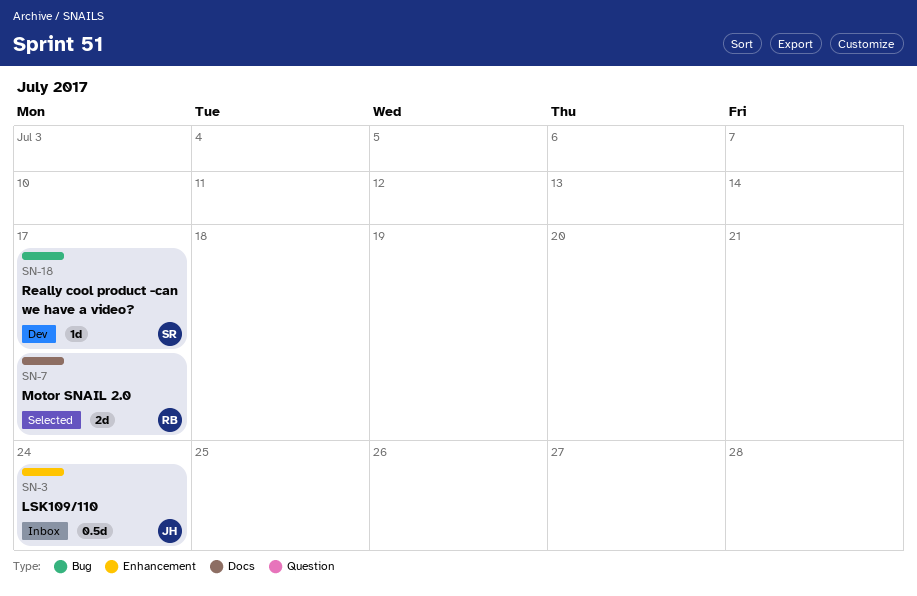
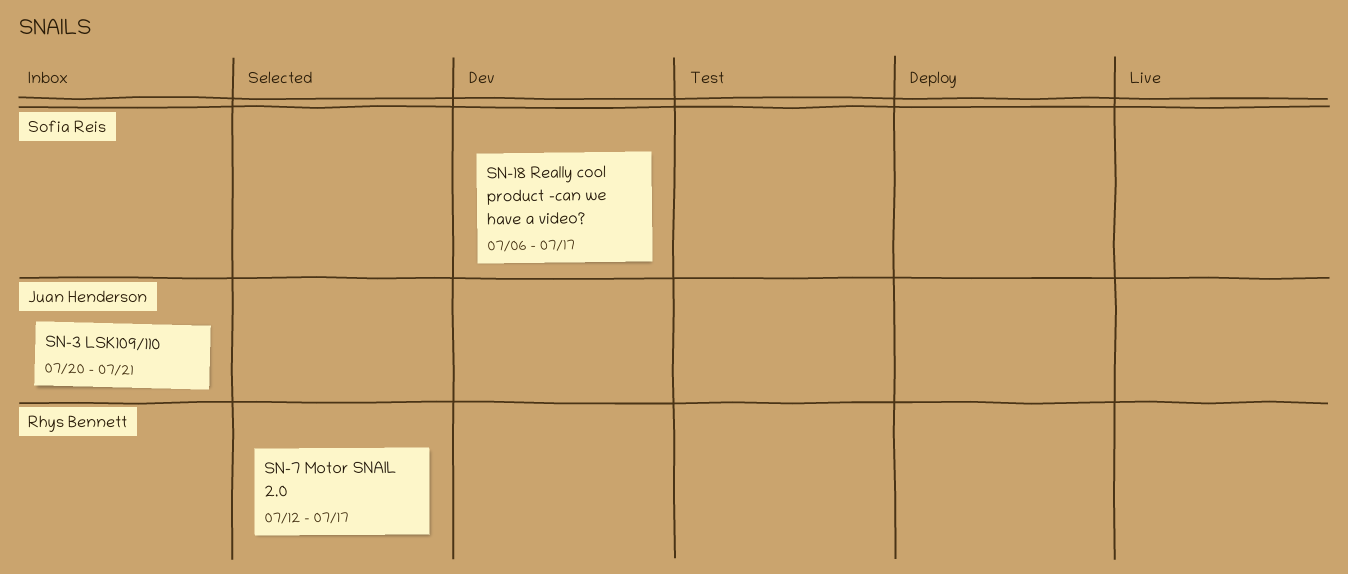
SN-3, due: Jul 24 -> Jul 21

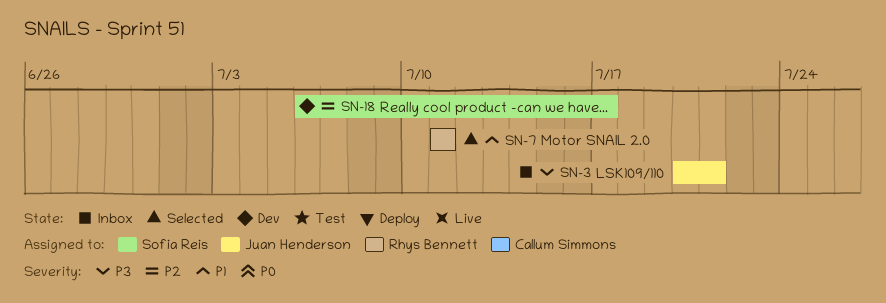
SN-7, start: Jul 12 -> Jul 11
SN-7, due: Jul 17 -> Jul 11

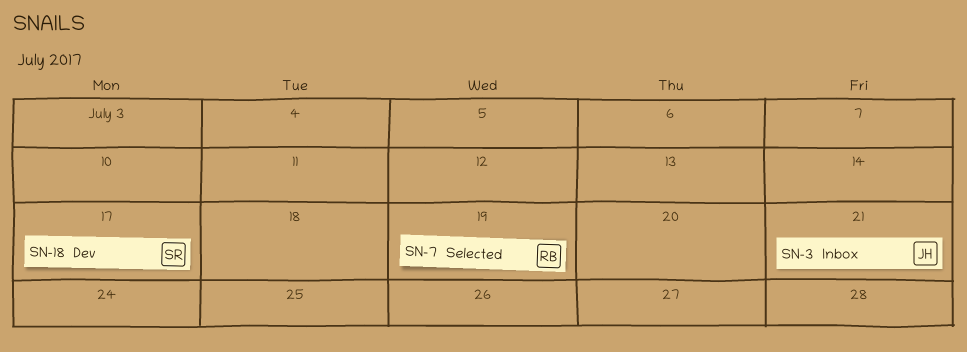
SN-7, due: Jul 11 -> Jul 19

